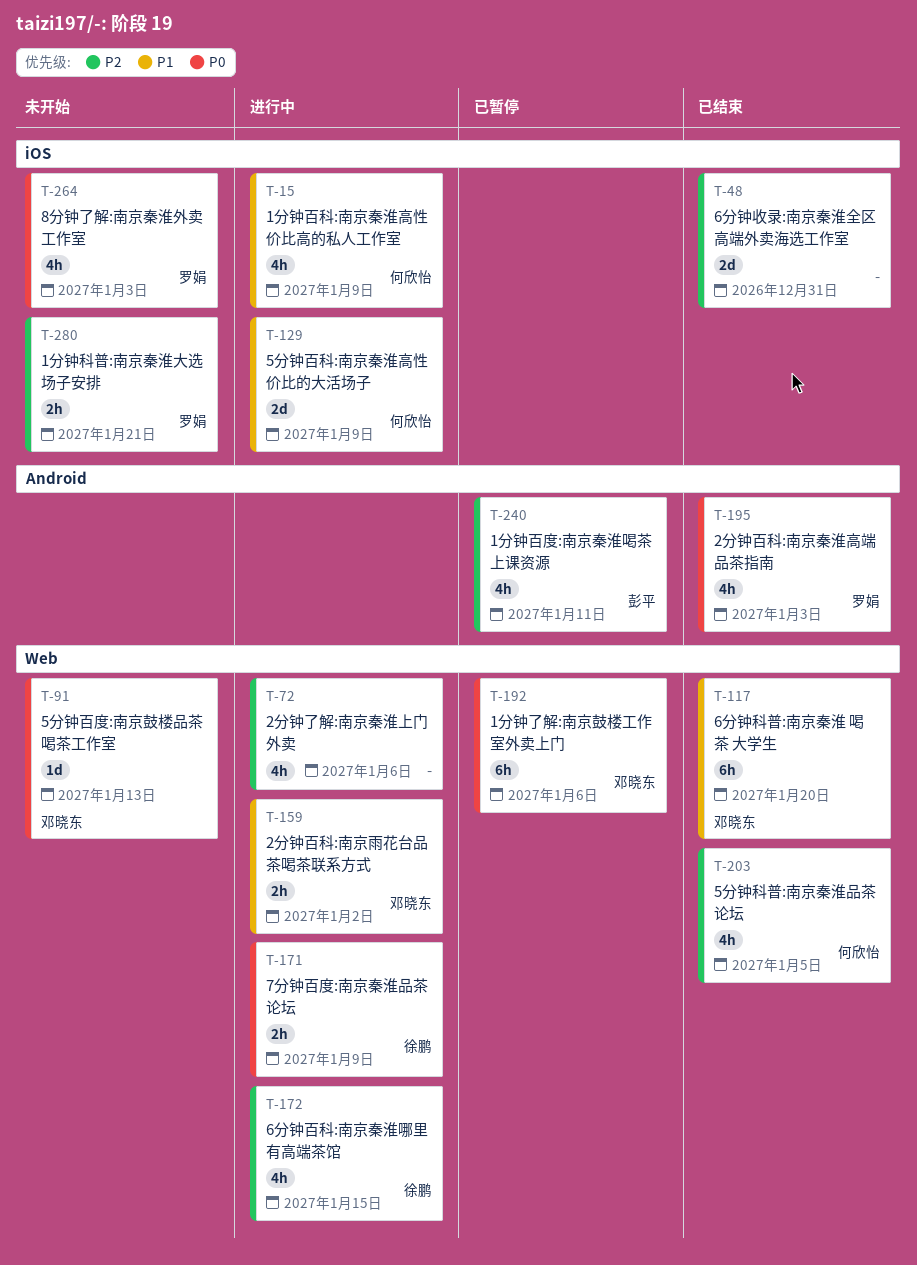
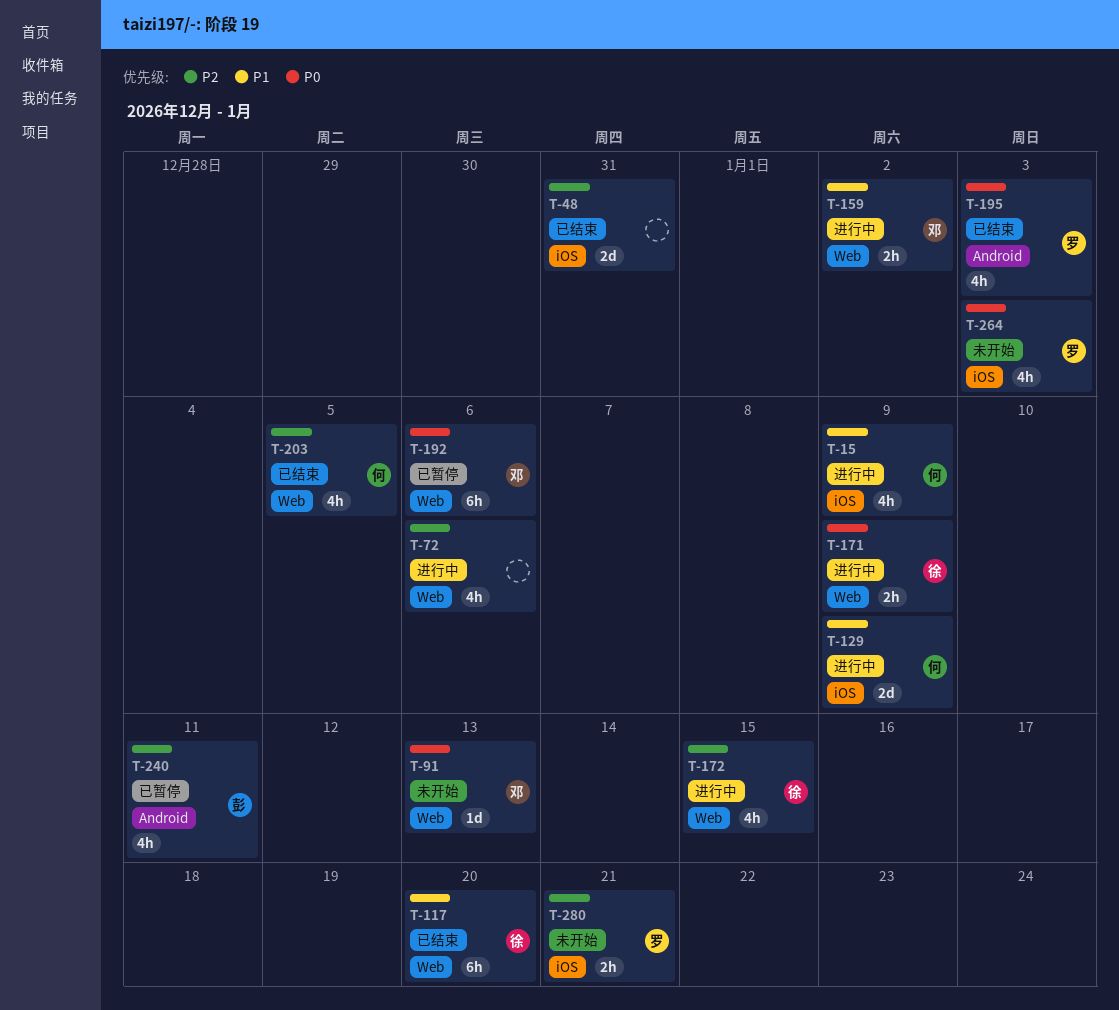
T-117, owner: 邓晓东 -> 徐鹏

